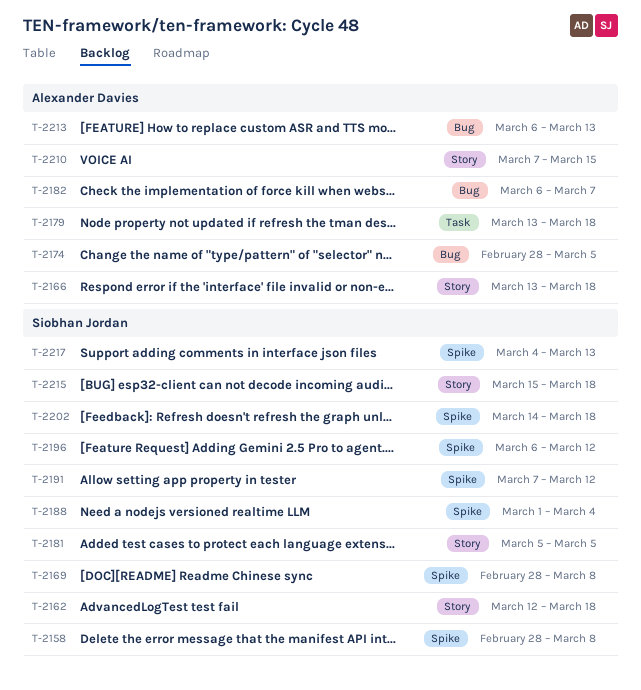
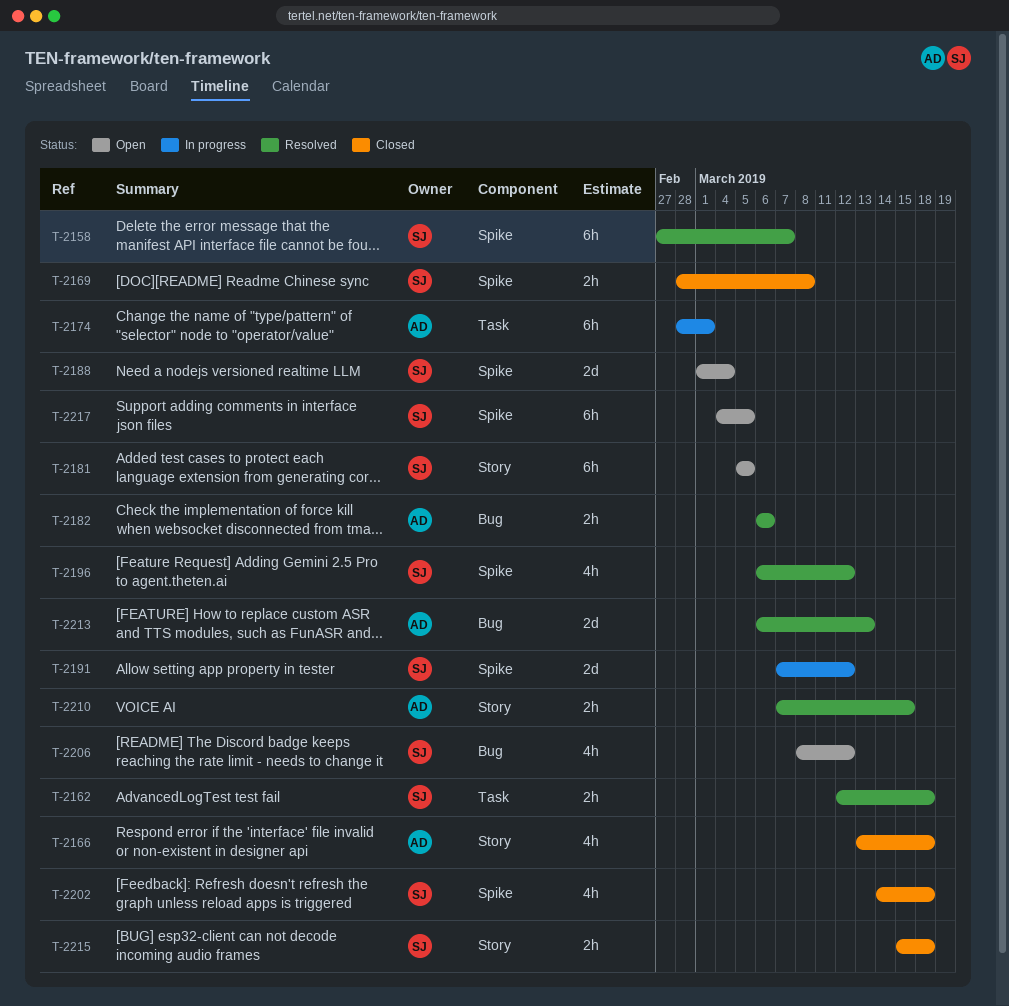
T-2158, start: Feb 28 -> Feb 27
T-2158, due: Mar 8 -> Mar 7
T-2162, label: Story -> Task
T-2174, label: Bug -> Task
T-2174, due: Mar 5 -> Mar 1
T-2179: present -> none
T-2182, due: Mar 7 -> Mar 6
T-2206: none -> present
T-2217, due: Mar 13 -> Mar 5

